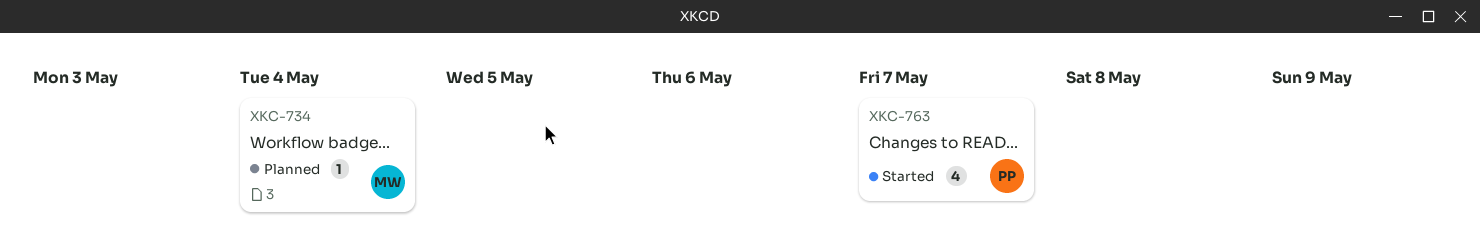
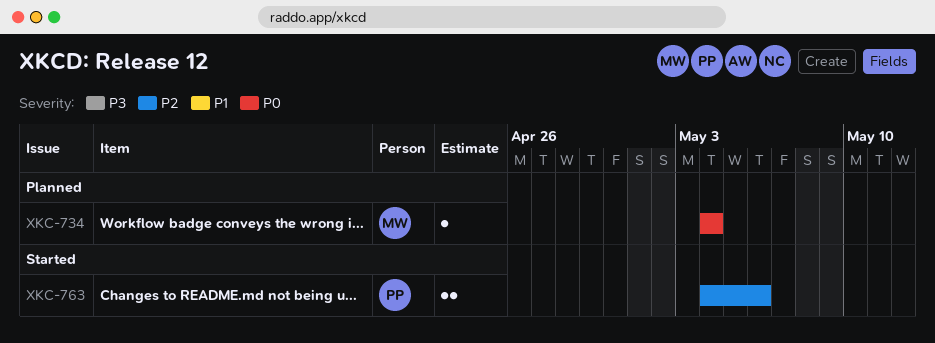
XKC-763, estimate: 4 -> 2
XKC-763, due: May 7 -> May 6

